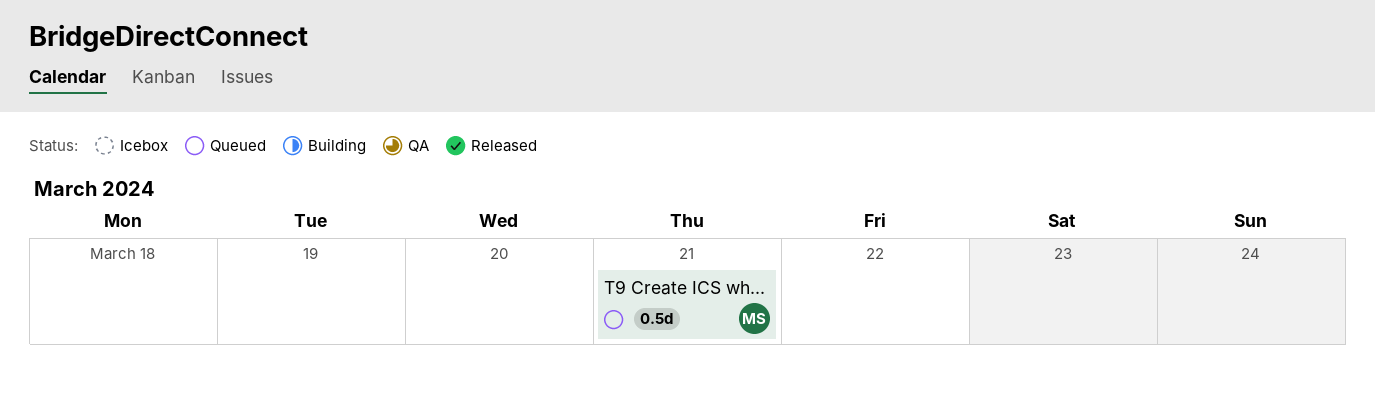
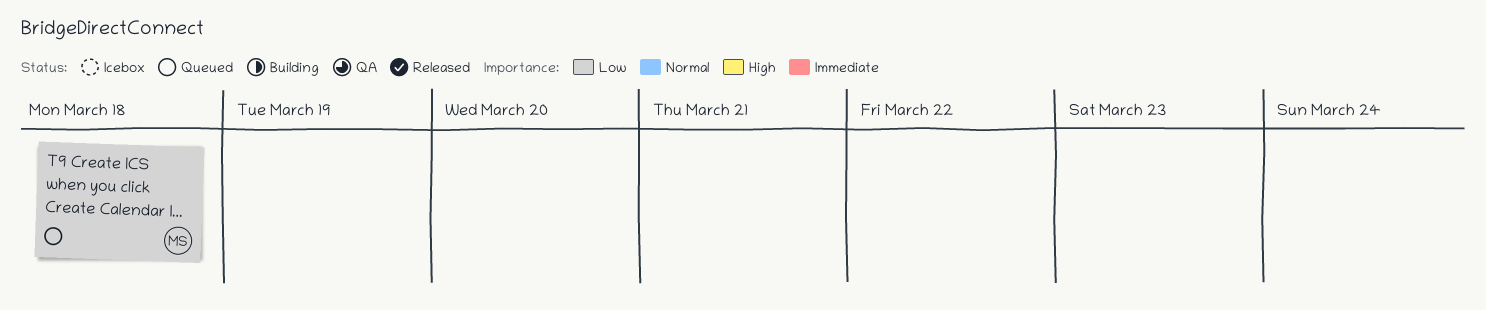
T9, due: Mar 21 -> Mar 18

